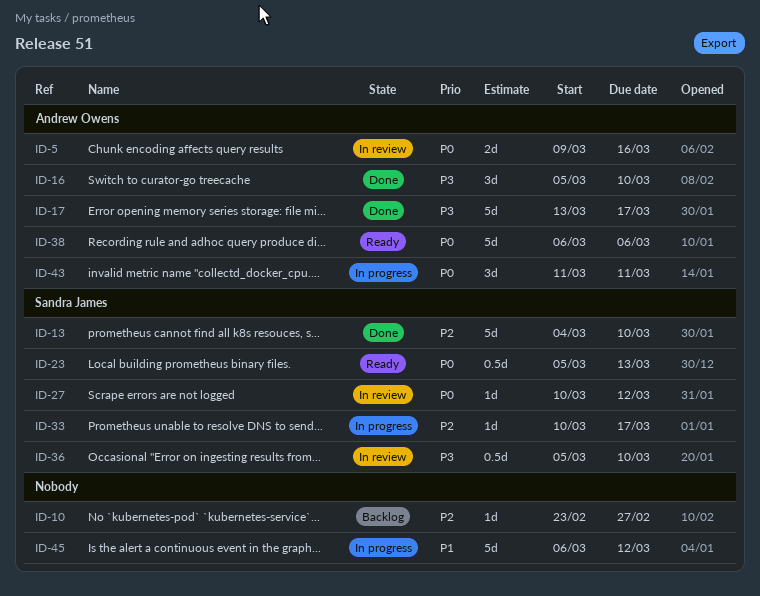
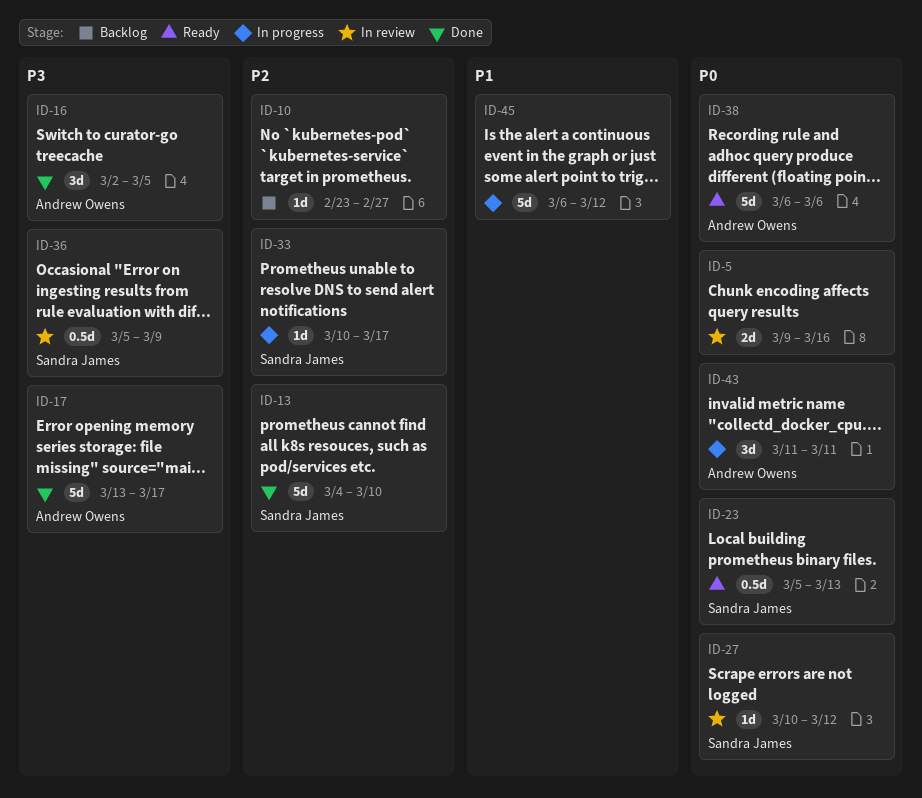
ID-5, owner: Andrew Owens -> none
ID-16, start: Mar 5 -> Mar 2
ID-16, due: Mar 10 -> Mar 5
ID-36, due: Mar 10 -> Mar 9

